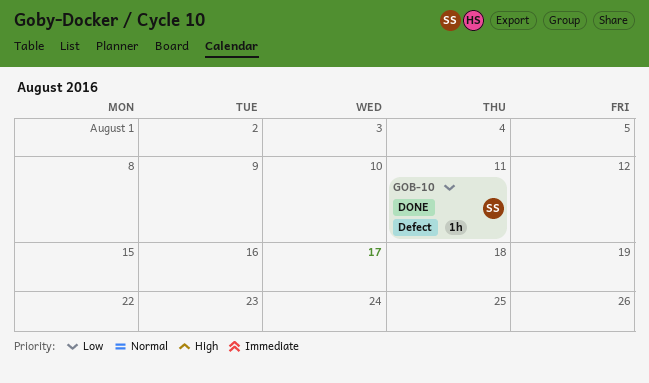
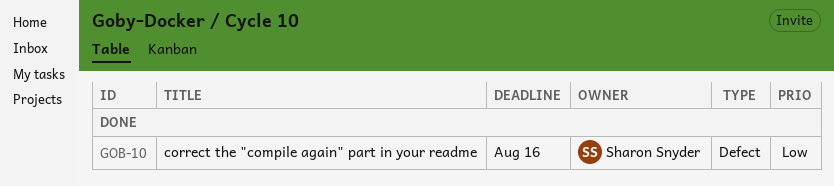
GOB-10, due: Aug 11 -> Aug 16

